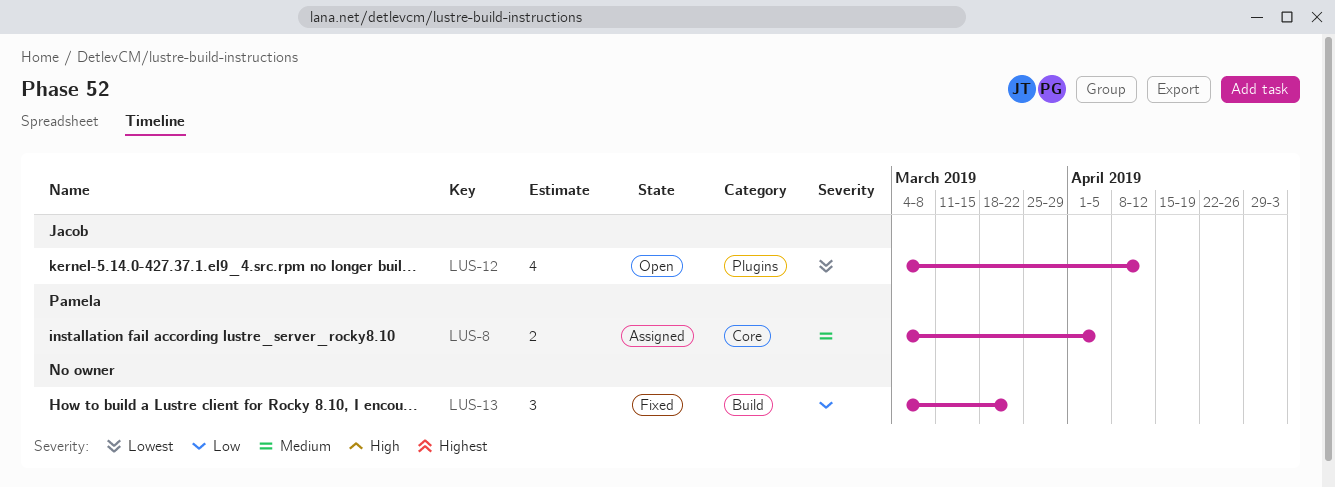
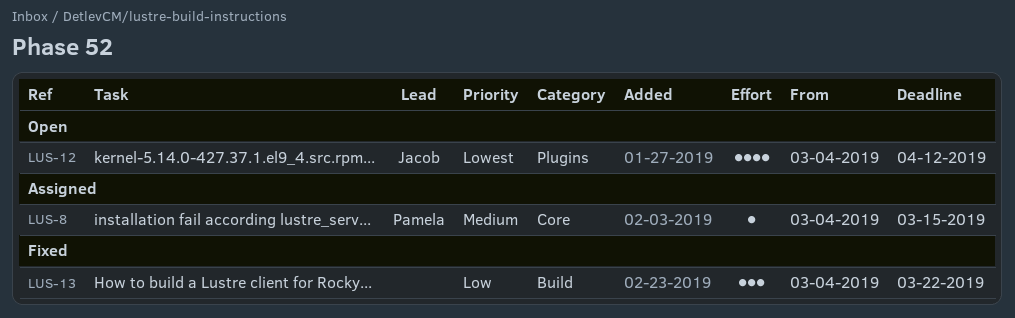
LUS-8, estimate: 2 -> 1
LUS-8, due: Apr 5 -> Mar 15

